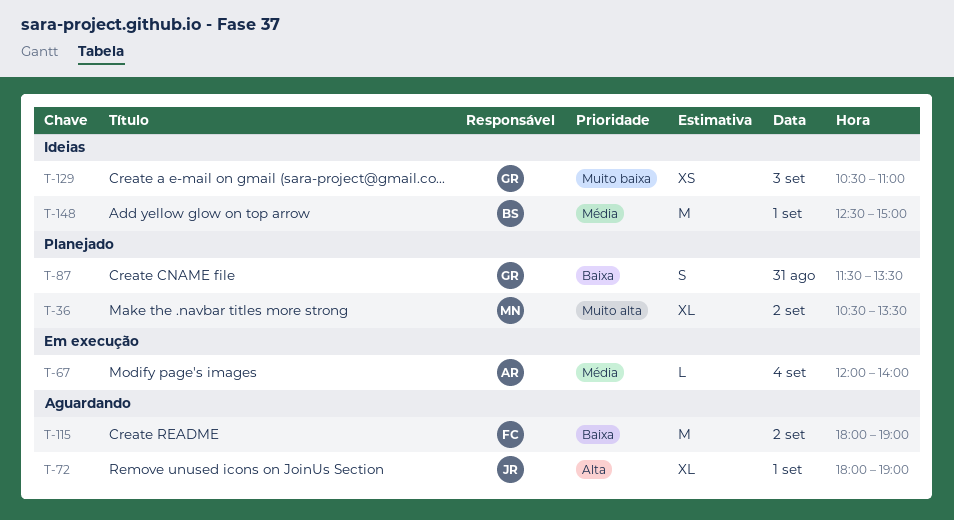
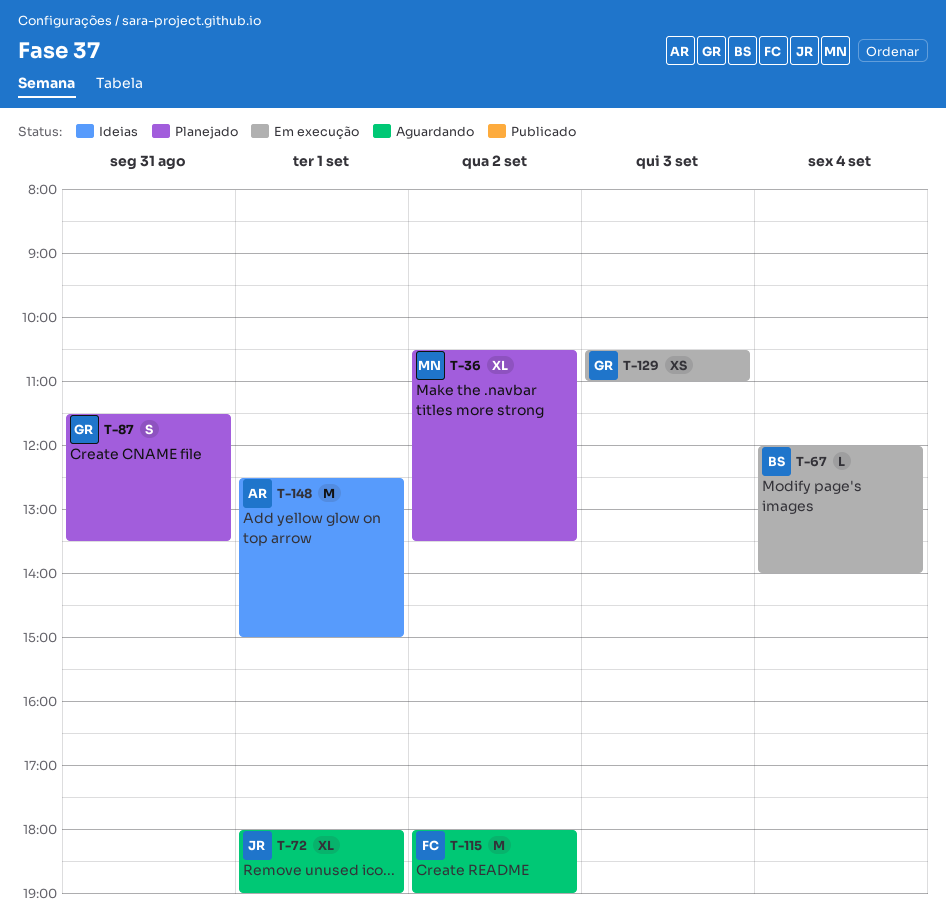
T-67, owner: AR -> BS
T-129, status: Ideias -> Em execução
T-148, owner: BS -> AR

